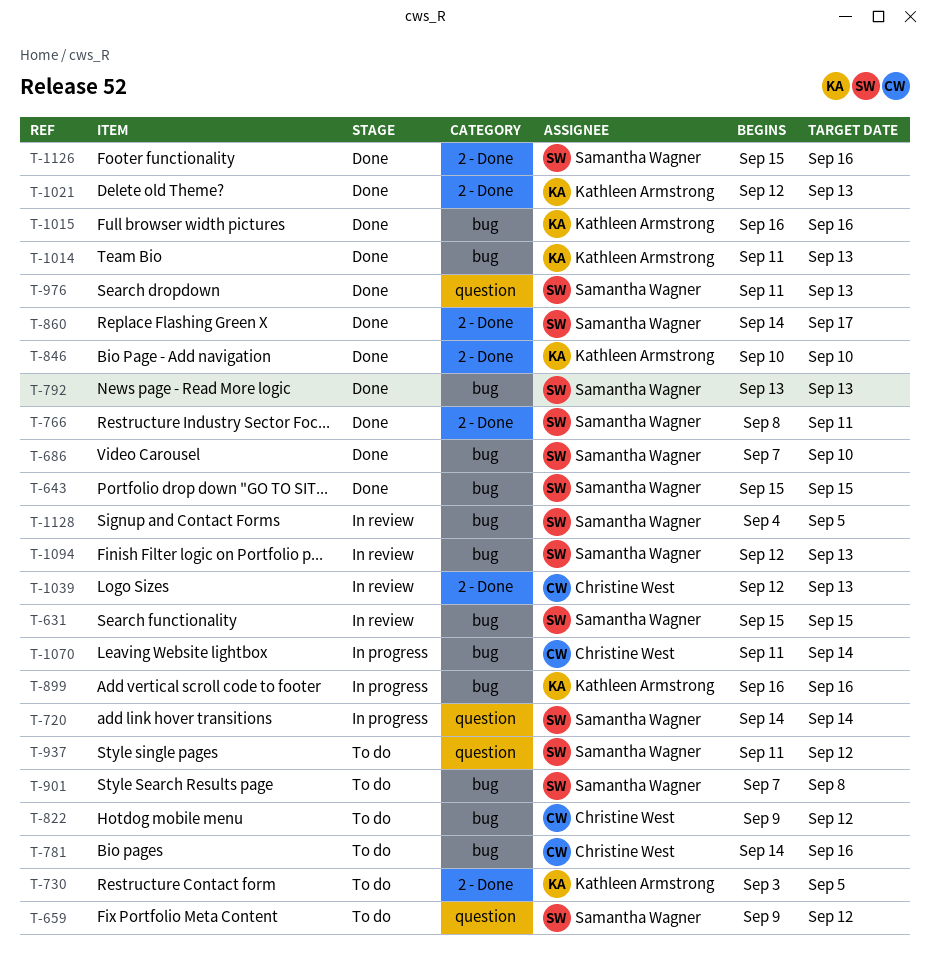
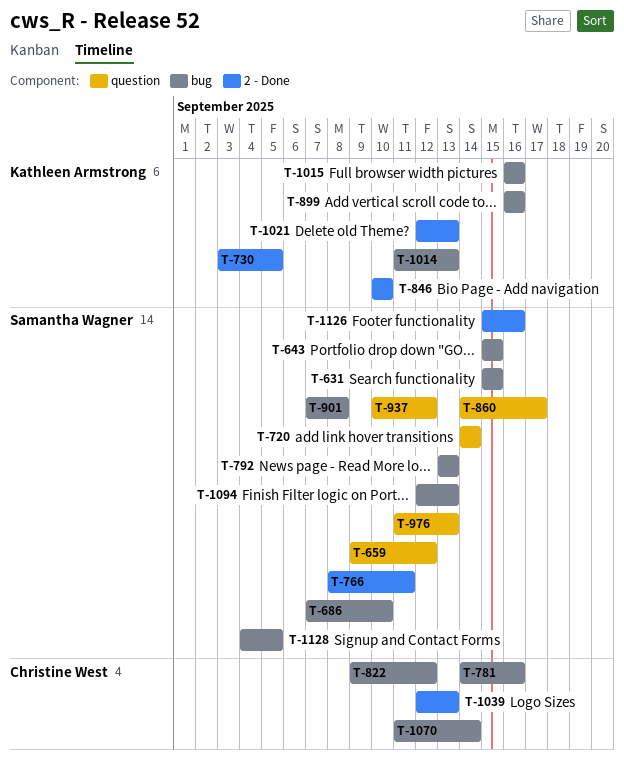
T-860, label: 2 - Done -> question
T-937, start: Sep 11 -> Sep 10

